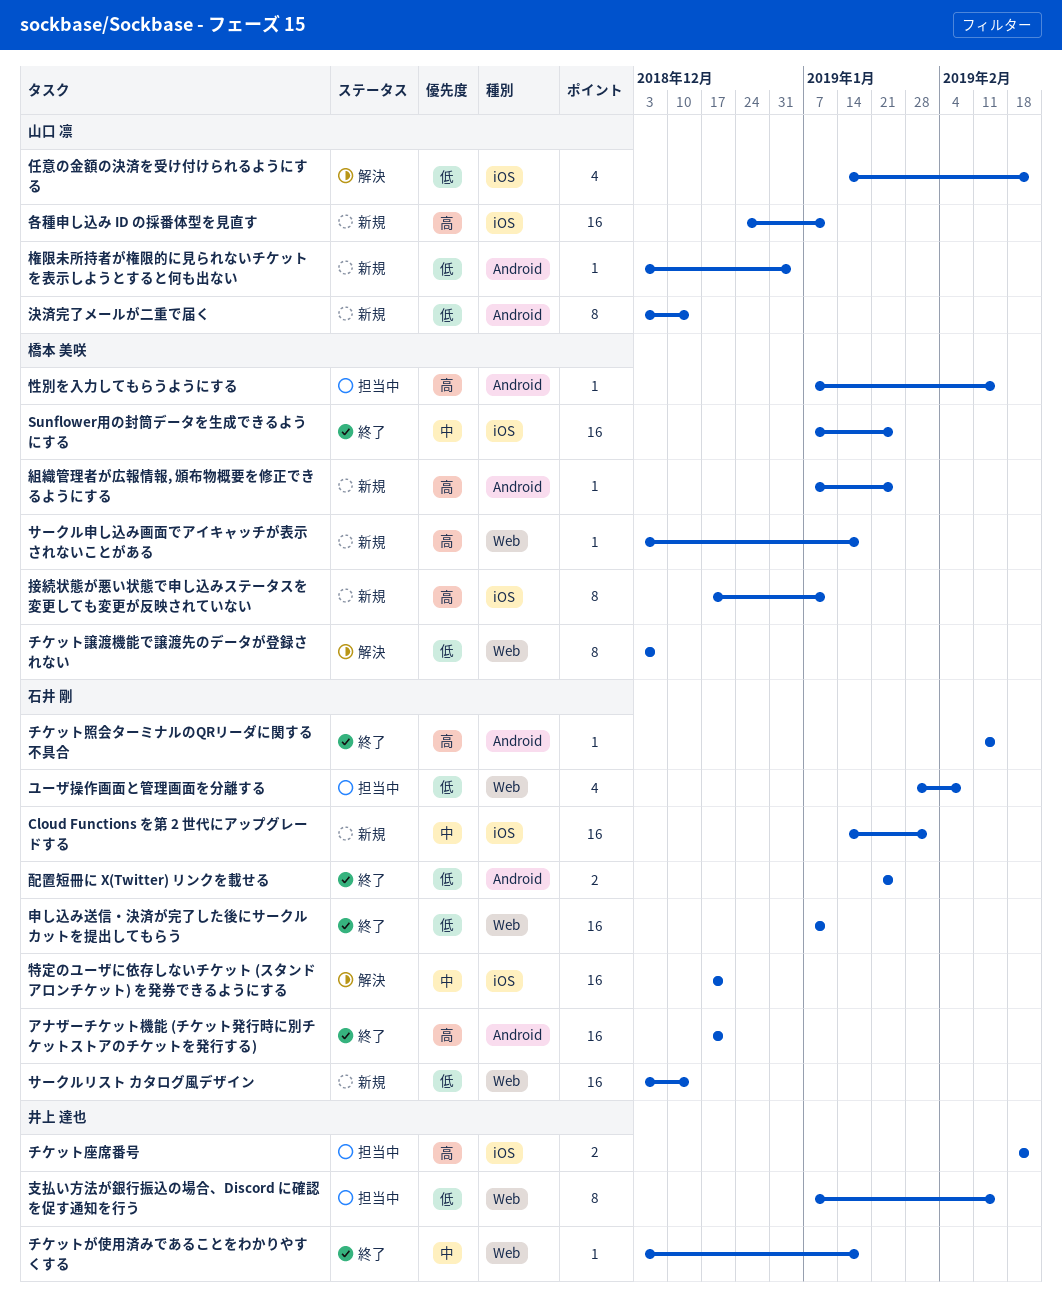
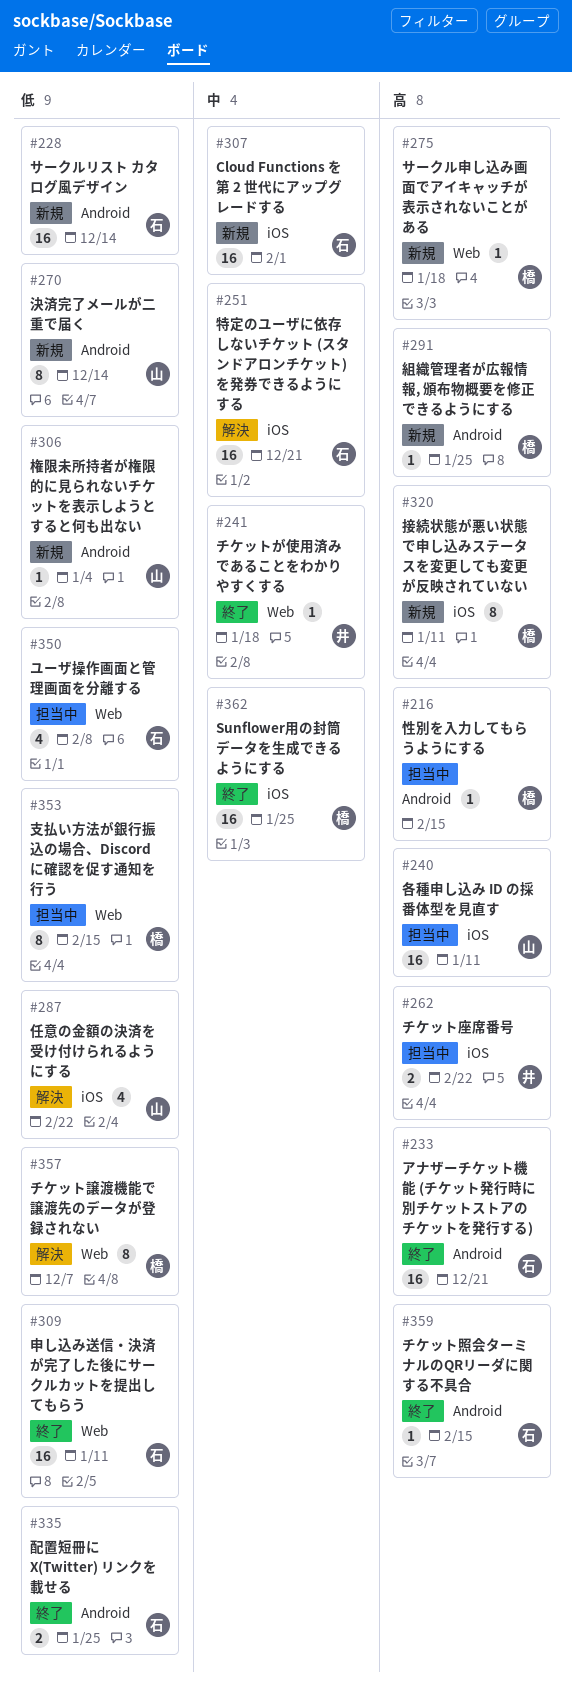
サークルリスト カタログ風デザイン, label: Web -> Android
各種申し込み ID の採番体型を見直す, status: 新規 -> 担当中
支払い方法が銀行振込の場合、Discord に確認を促す通知を行う, owner: 井上 達也 -> 橋本 美咲

